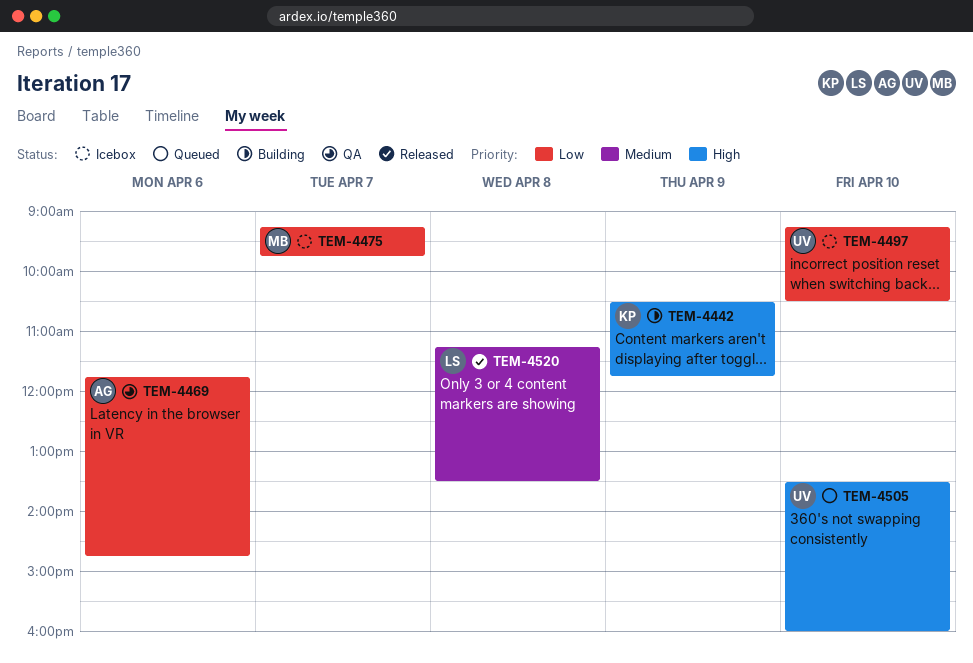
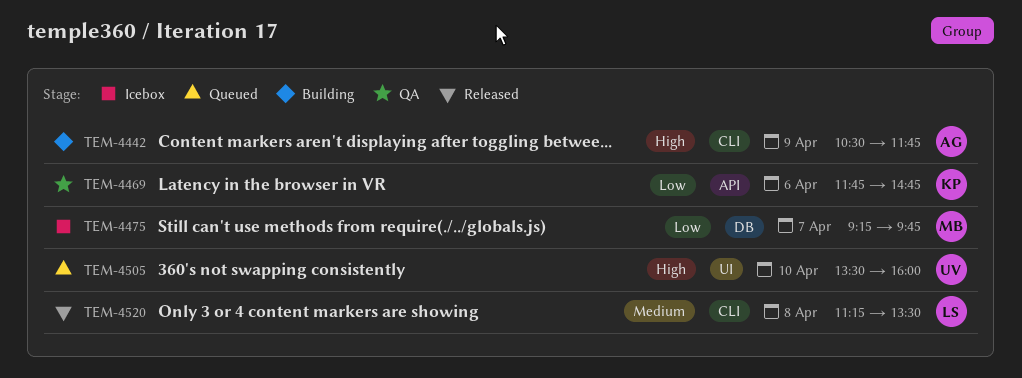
TEM-4442, owner: KP -> AG
TEM-4469, owner: AG -> KP
TEM-4497: present -> none

